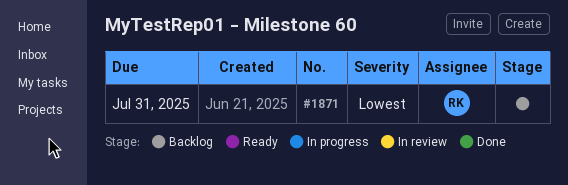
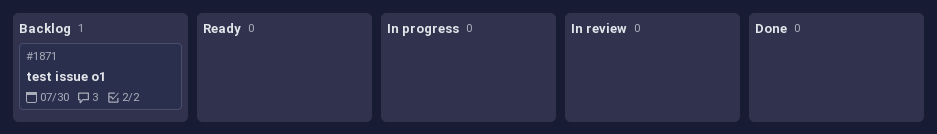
#1871, due: Jul 31 -> Jul 30

